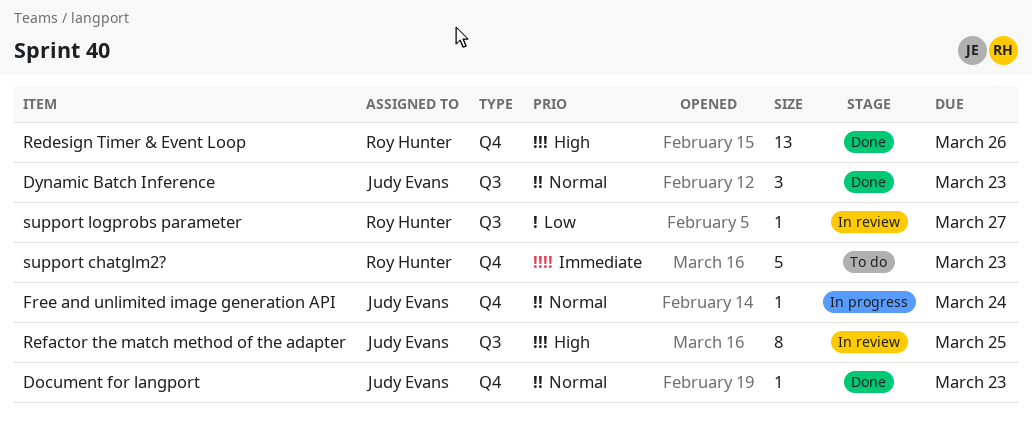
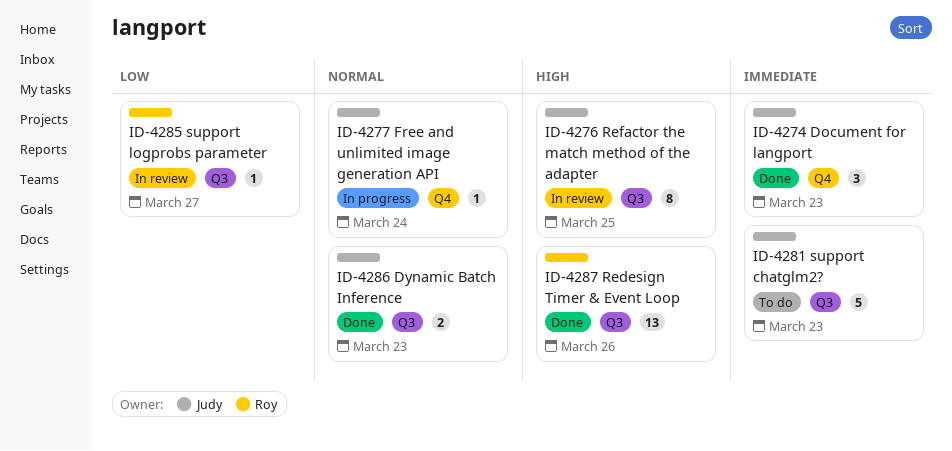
Document for langport, priority: Normal -> Immediate
Document for langport, estimate: 1 -> 3
Dynamic Batch Inference, estimate: 3 -> 2
Redesign Timer & Event Loop, label: Q4 -> Q3
support chatglm2?, owner: Roy Hunter -> Judy Evans
support chatglm2?, label: Q4 -> Q3

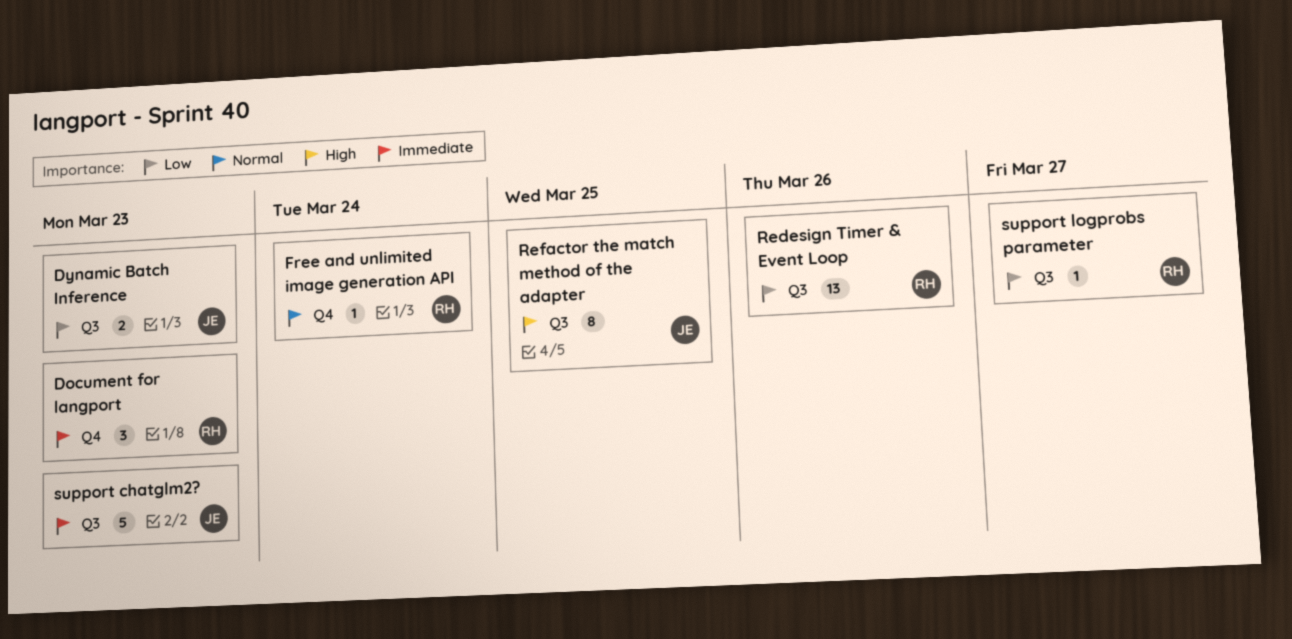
Document for langport, owner: Judy -> Roy
Dynamic Batch Inference, priority: Normal -> Low
Free and unlimited image generation API, owner: Judy -> Roy
Redesign Timer & Event Loop, priority: High -> Low

